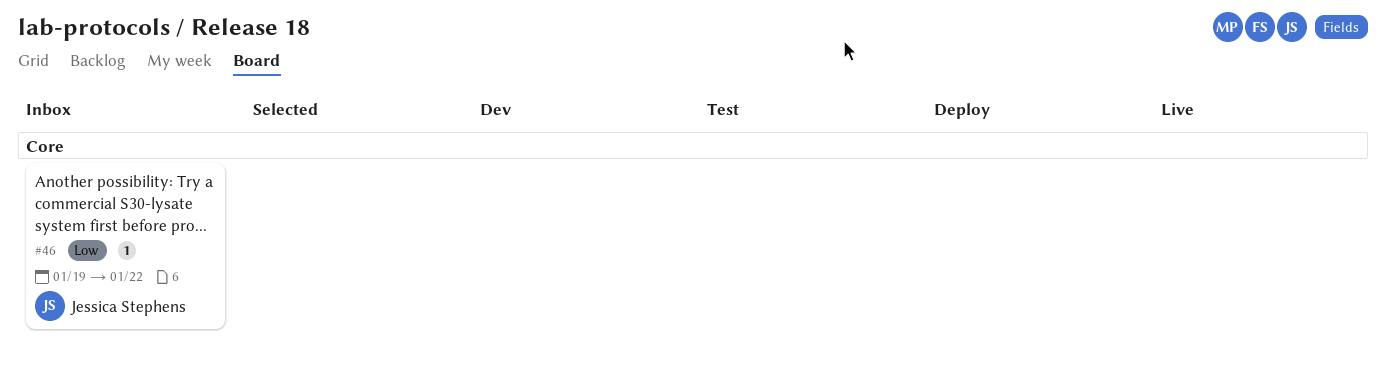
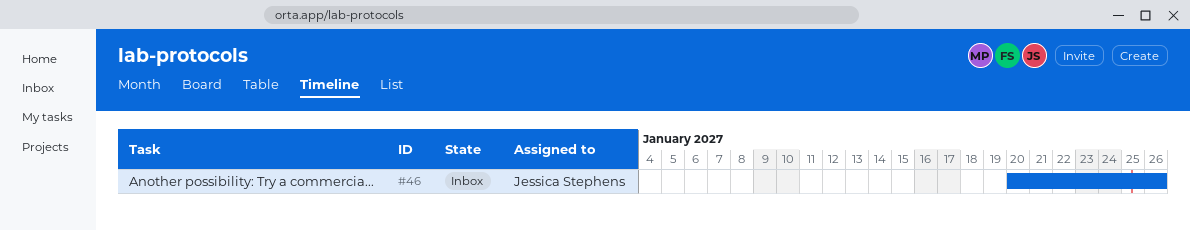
#46, start: Jan 19 -> Jan 20
#46, due: Jan 22 -> Jan 26

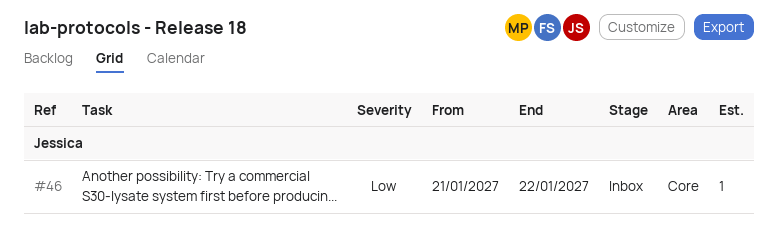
#46, start: Jan 20 -> Jan 21
#46, due: Jan 26 -> Jan 22

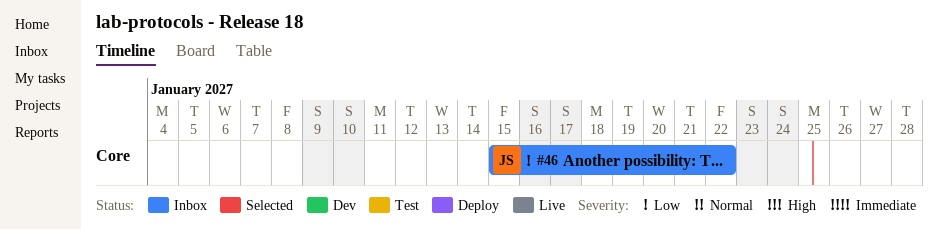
#46, start: Jan 21 -> Jan 15

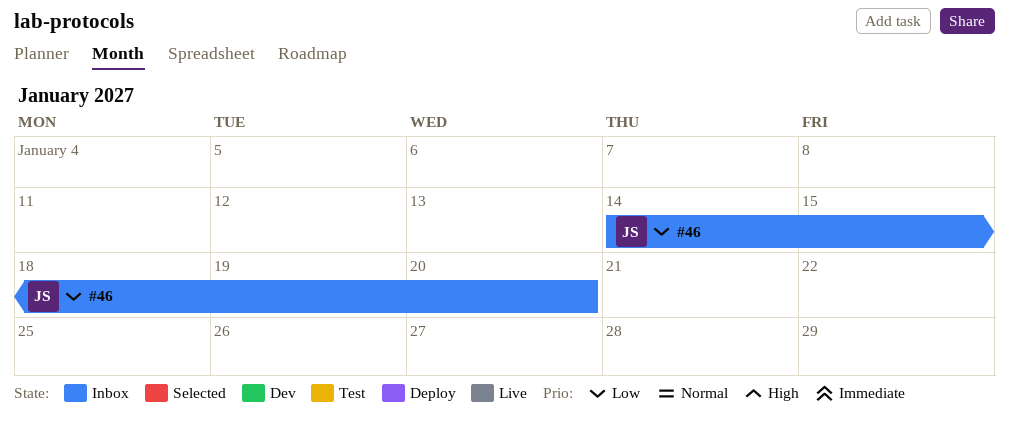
#46, start: Jan 15 -> Jan 14
#46, due: Jan 22 -> Jan 20

